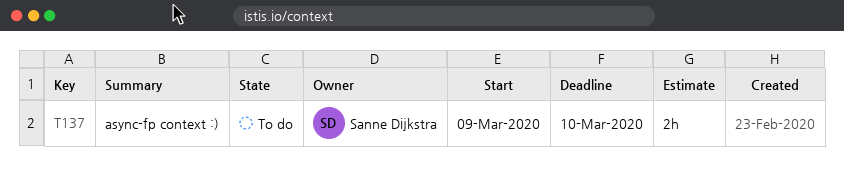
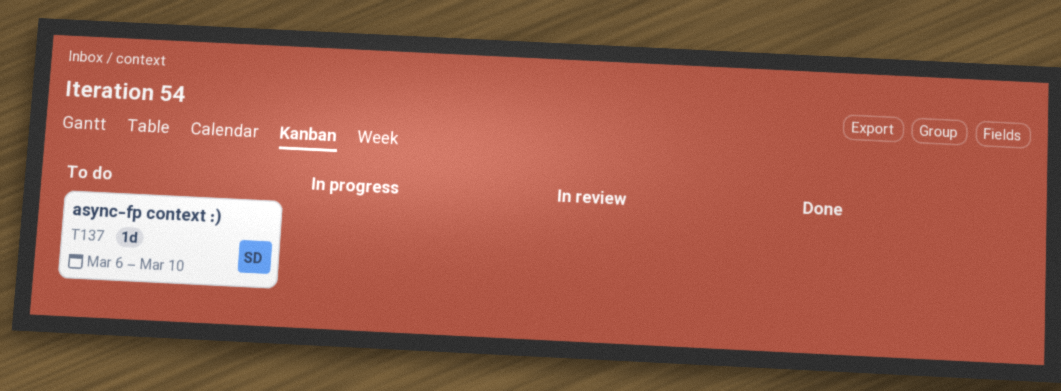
T137, estimate: 2h -> 1d
T137, start: Mar 9 -> Mar 6

